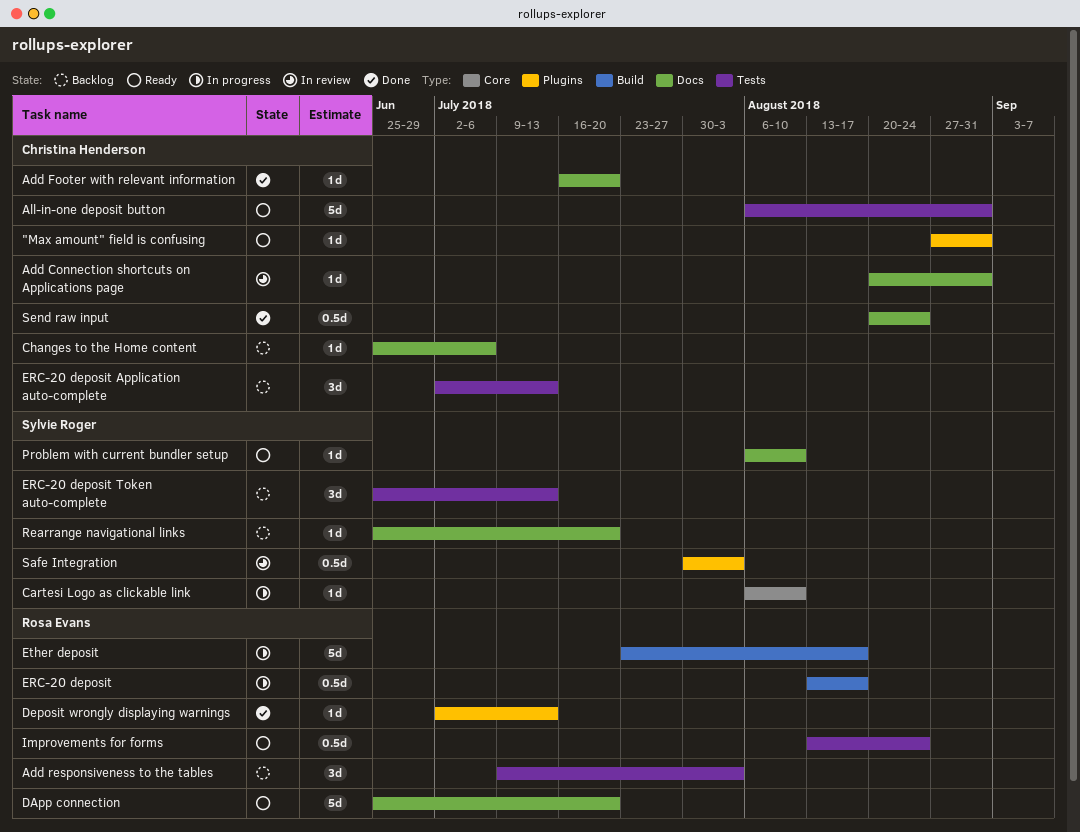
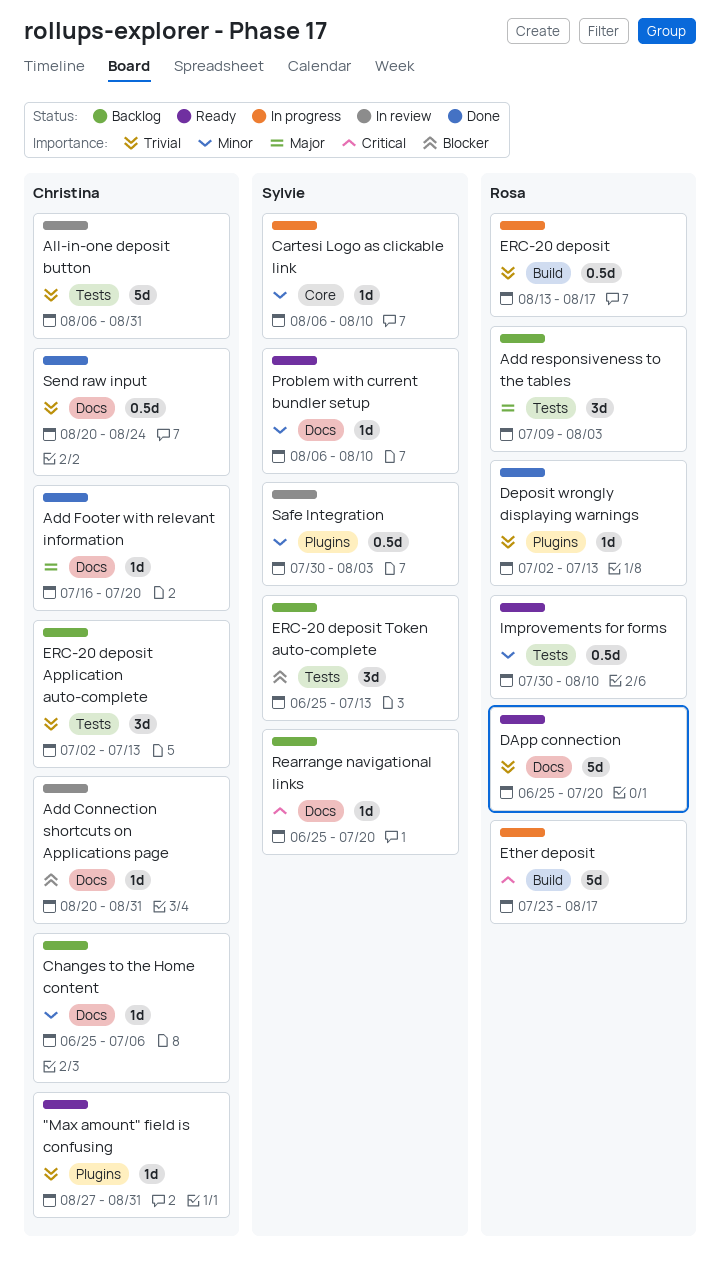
All-in-one deposit button, status: Ready -> In review
Improvements for forms, start: Aug 13 -> Jul 30
Improvements for forms, due: Aug 24 -> Aug 10

